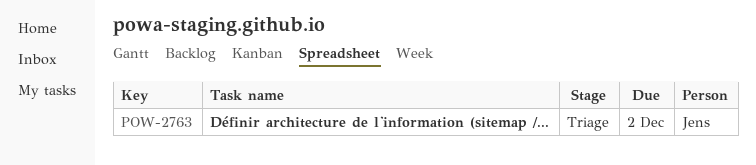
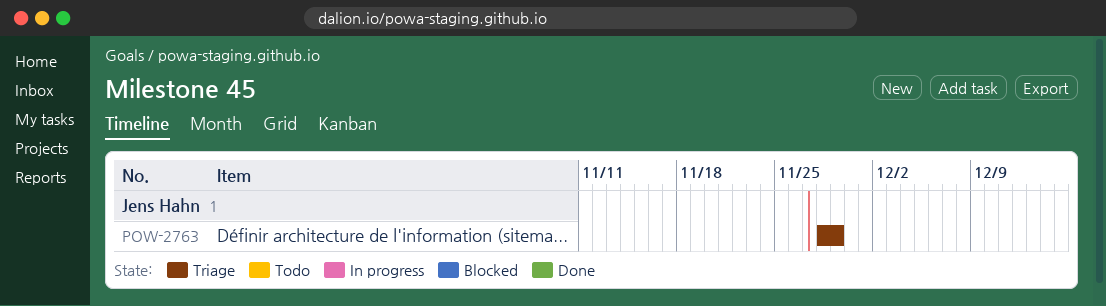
POW-2763, due: Dec 2 -> Nov 29

